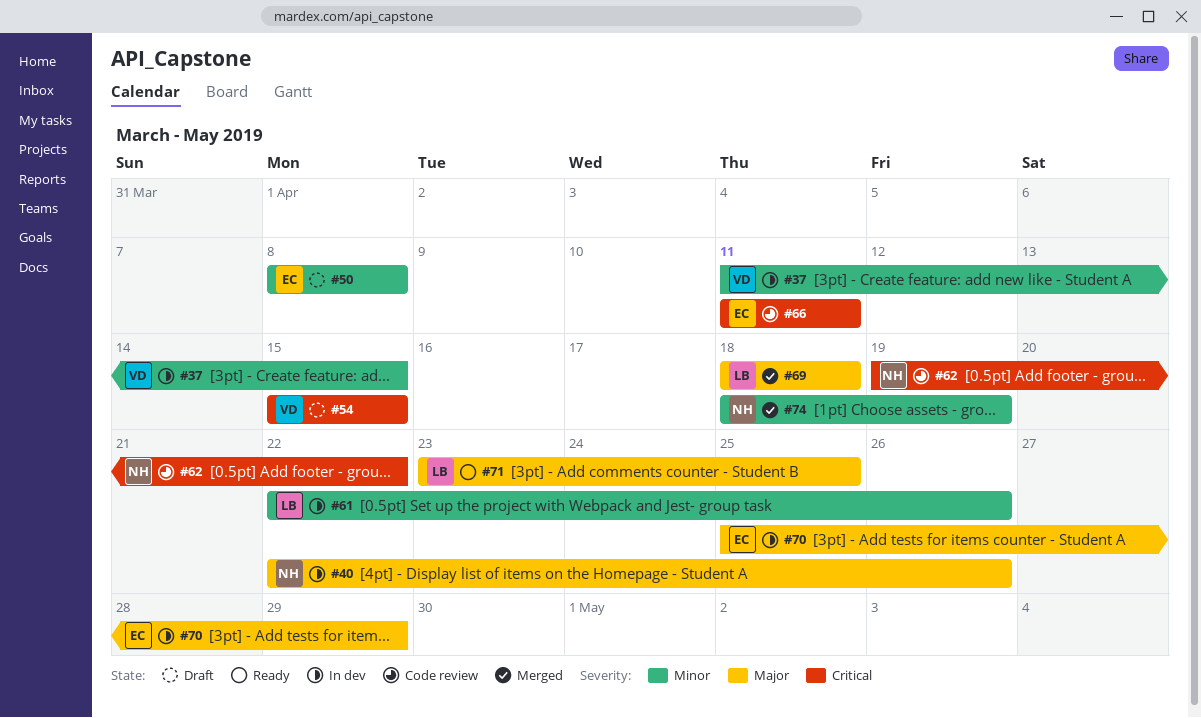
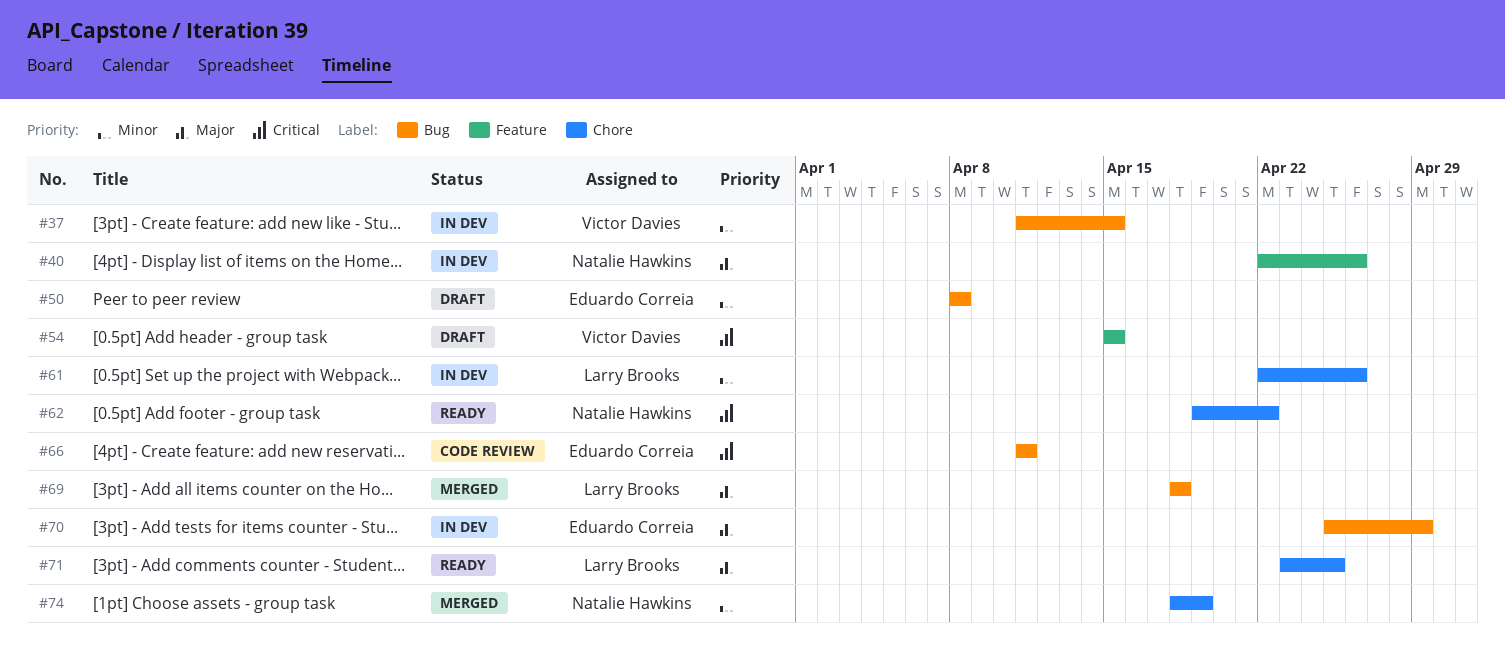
#62, status: Code review -> Ready

